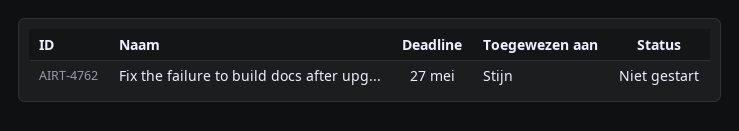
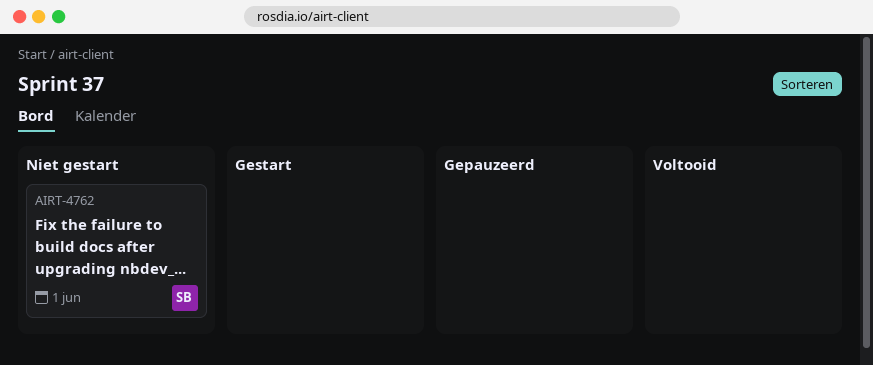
AIRT-4762, due: May 27 -> Jun 1

